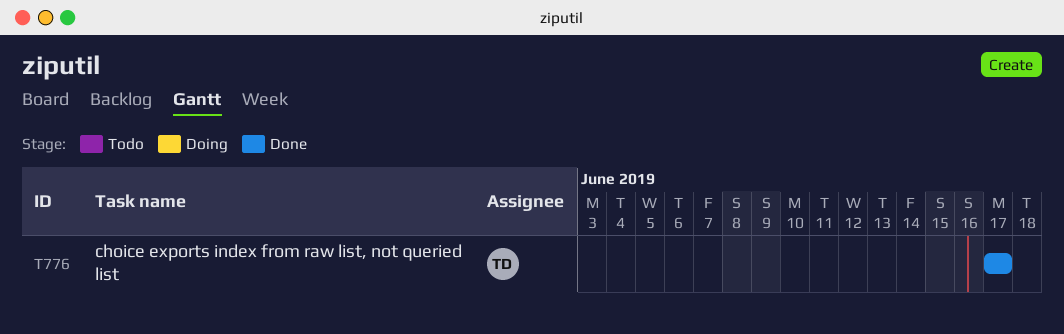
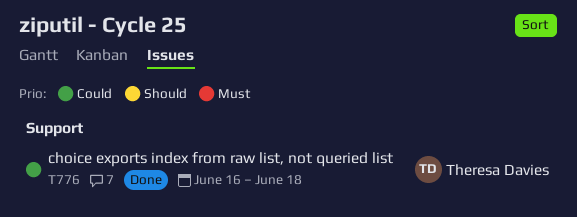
T776, start: Jun 17 -> Jun 16
T776, due: Jun 17 -> Jun 18

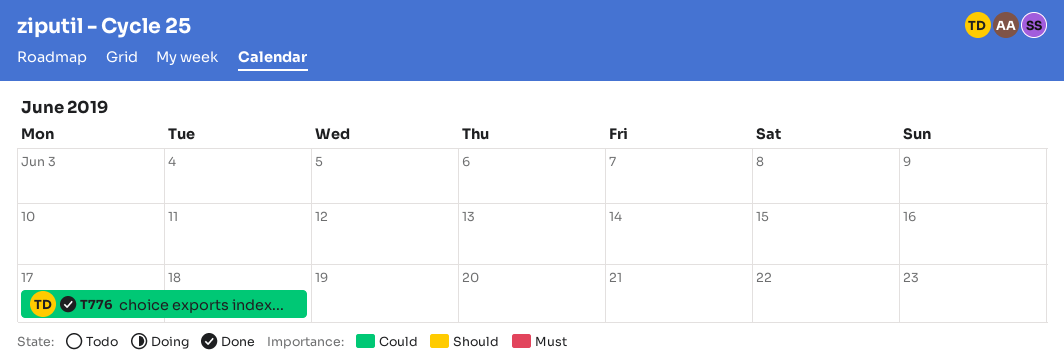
T776, start: Jun 16 -> Jun 17

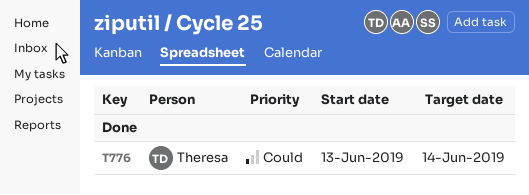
T776, start: Jun 17 -> Jun 13
T776, due: Jun 18 -> Jun 14

